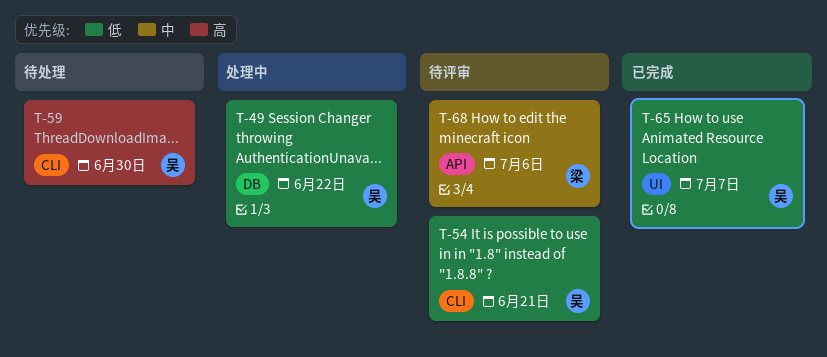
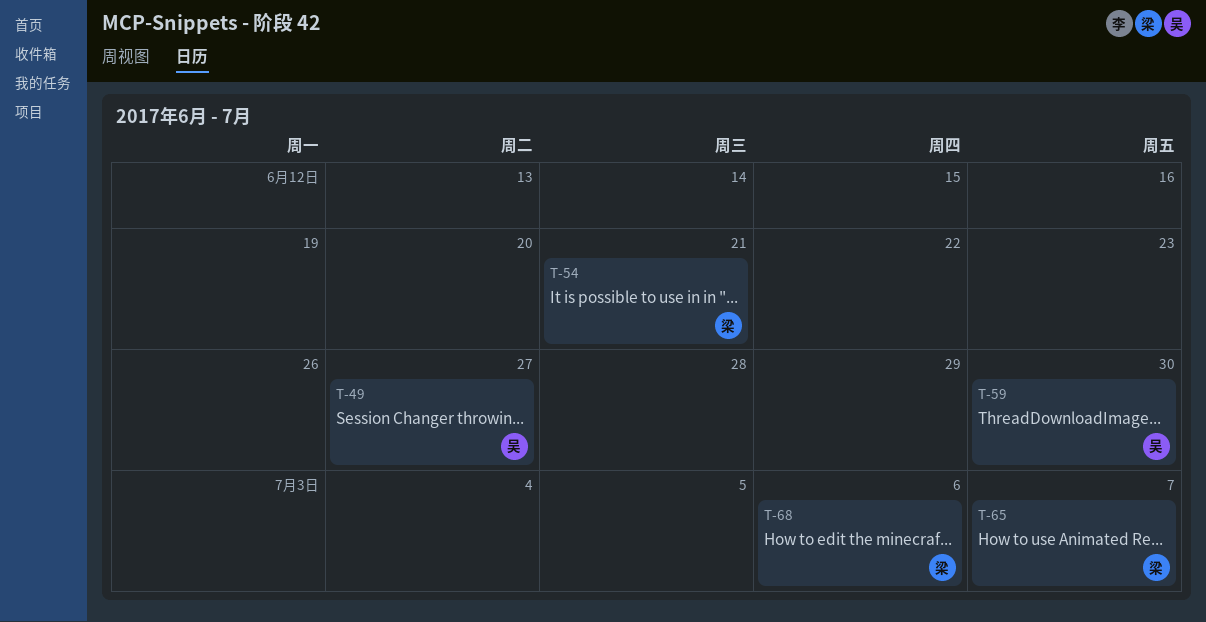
T-49, due: Jun 22 -> Jun 27
T-54, owner: 吴 -> 梁
T-65, owner: 吴 -> 梁

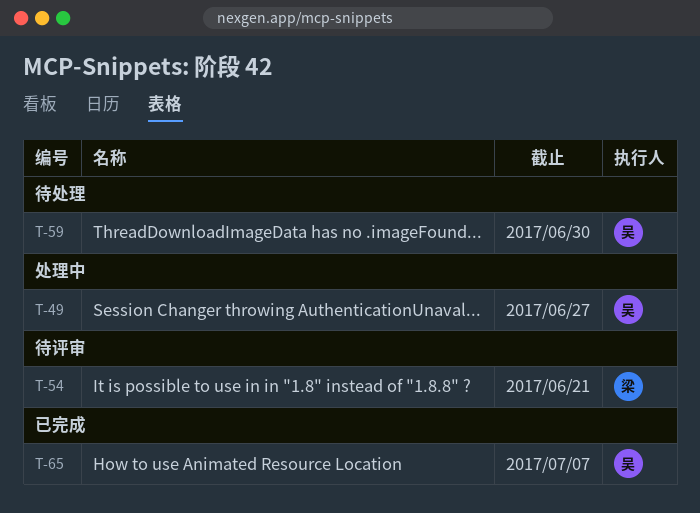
T-65, owner: 梁 -> 吴
T-68: present -> none

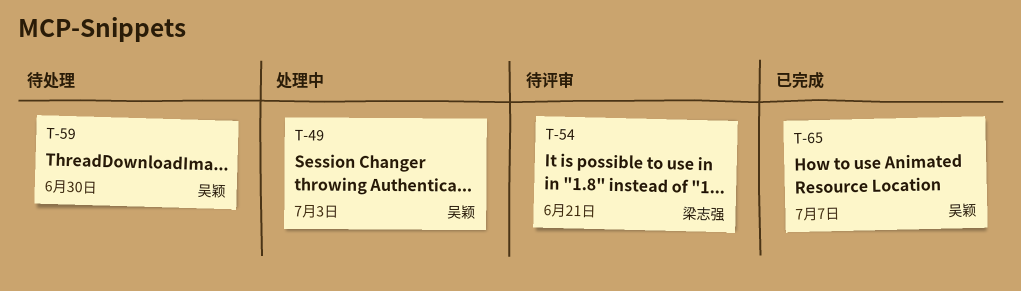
T-49, due: Jun 27 -> Jul 3

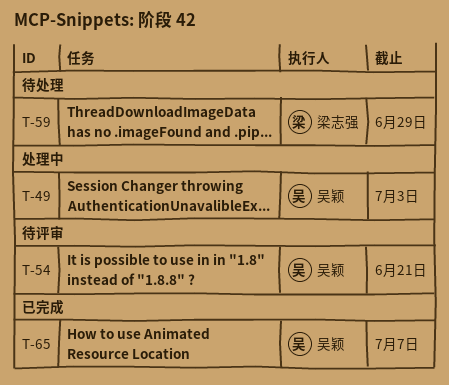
T-54, owner: 梁志强 -> 吴颖
T-59, owner: 吴颖 -> 梁志强
T-59, due: Jun 30 -> Jun 29

